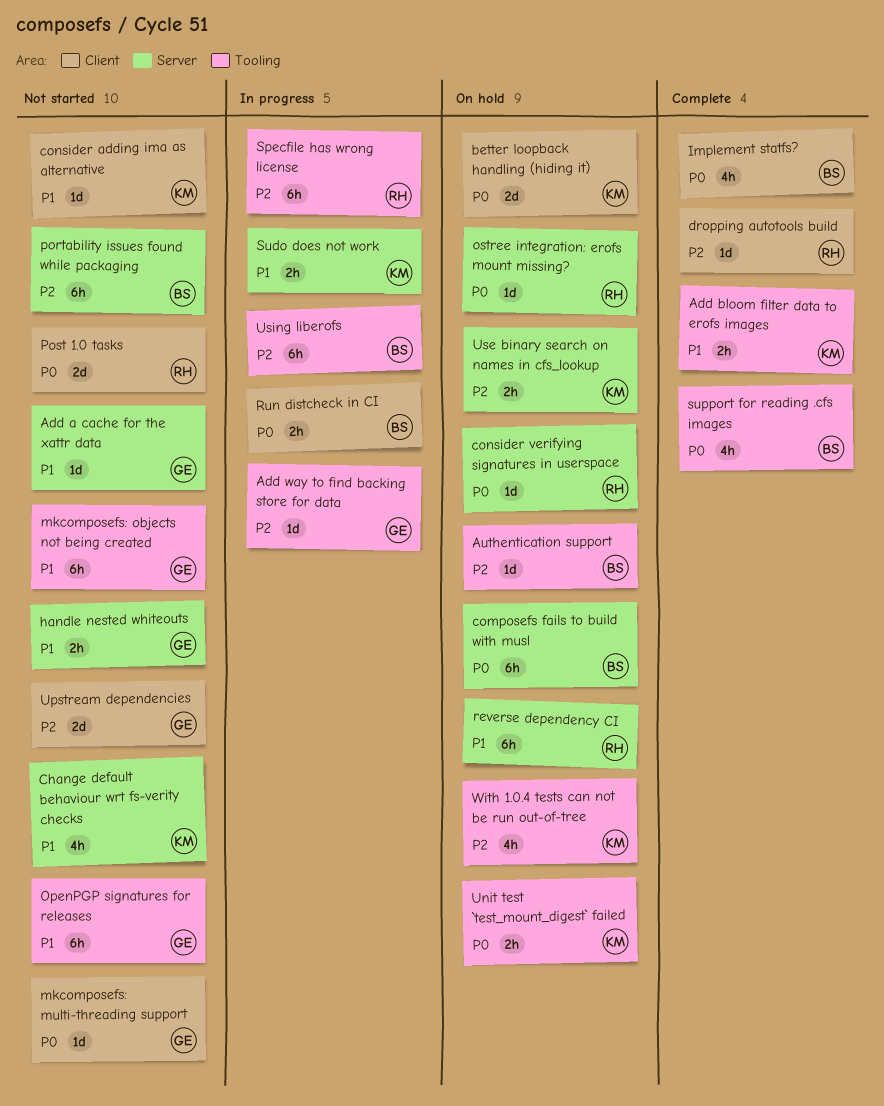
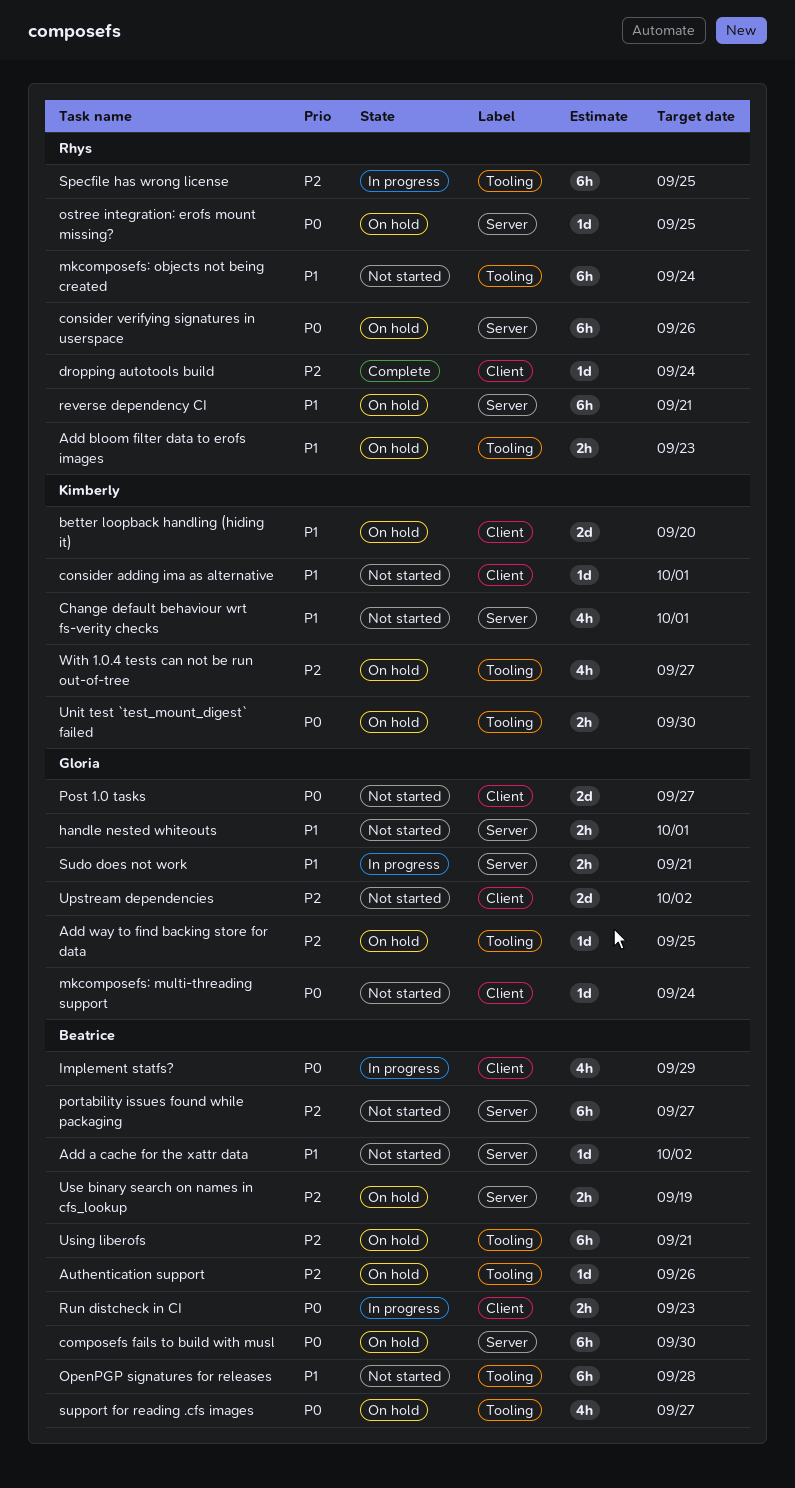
Add a cache for the xattr data, owner: Gloria -> Beatrice
Add bloom filter data to erofs images, status: Complete -> On hold
Add bloom filter data to erofs images, owner: Kimberly -> Rhys
Add way to find backing store for data, status: In progress -> On hold
better loopback handling (hiding it), priority: P0 -> P1
consider verifying signatures in userspace, estimate: 1d -> 6h
Implement statfs?, status: Complete -> In progress
mkcomposefs: objects not being created, owner: Gloria -> Rhys
OpenPGP signatures for releases, owner: Gloria -> Beatrice
Post 1.0 tasks, owner: Rhys -> Gloria
Sudo does not work, owner: Kimberly -> Gloria
support for reading .cfs images, status: Complete -> On hold
Use binary search on names in cfs_lookup, owner: Kimberly -> Beatrice
Using liberofs, status: In progress -> On hold

